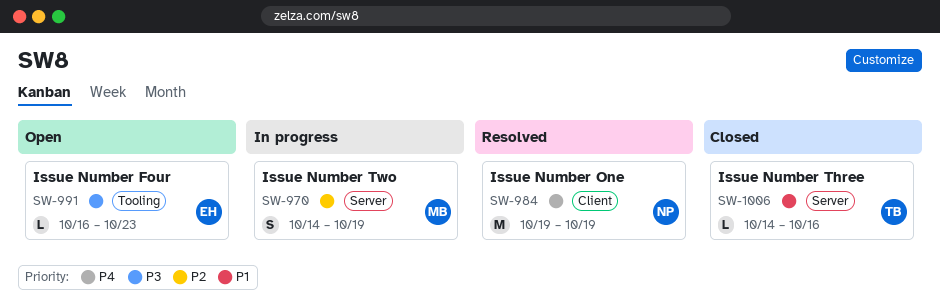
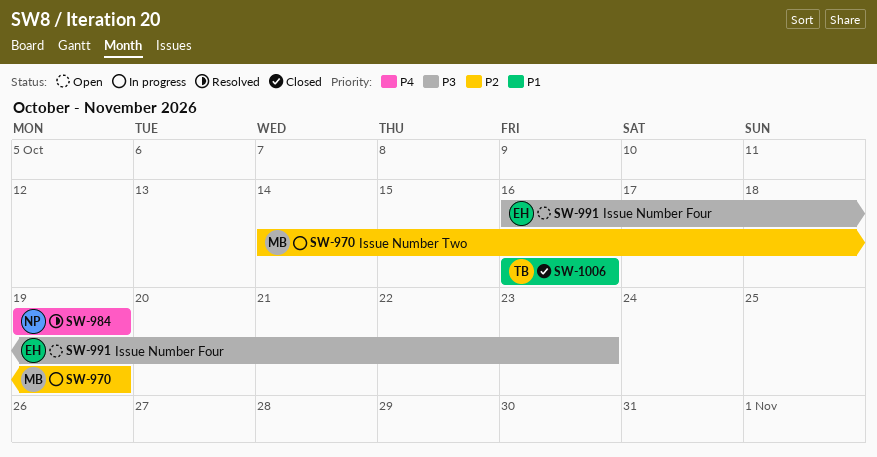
SW-1006, start: Oct 14 -> Oct 16

